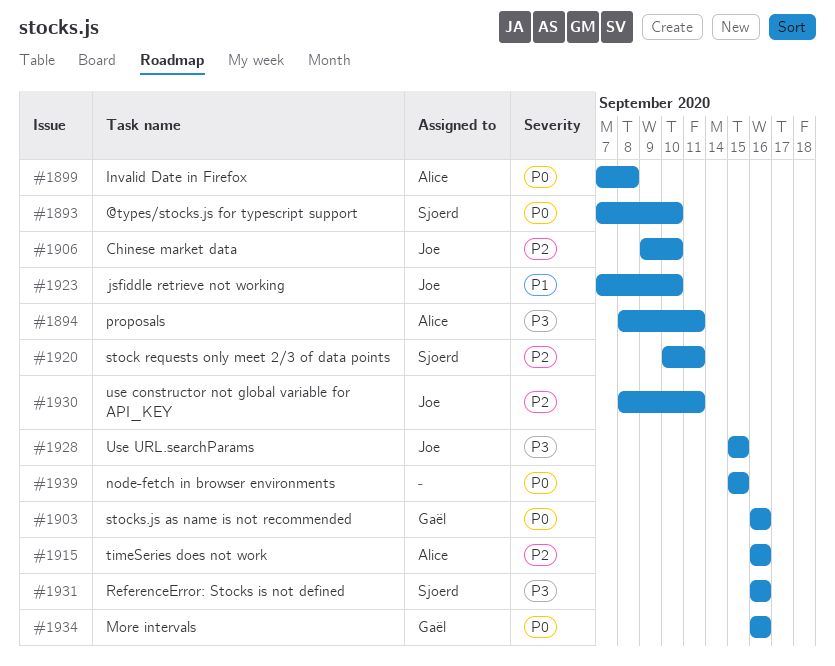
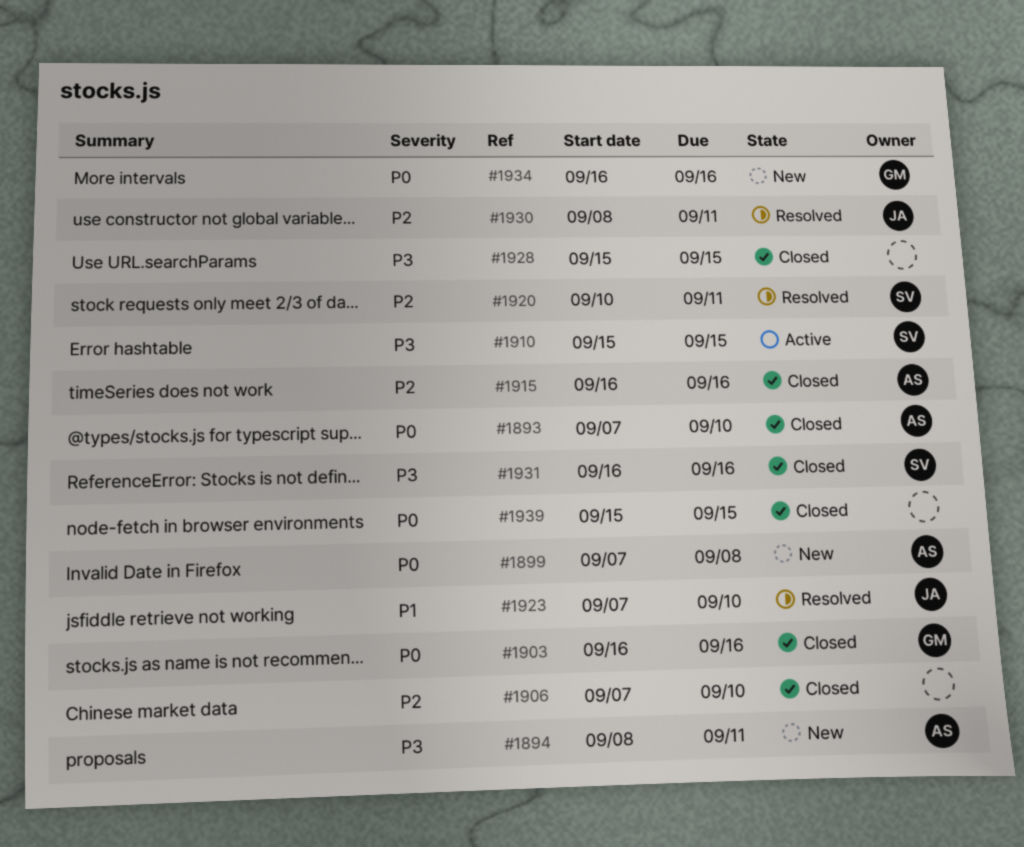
#1893, owner: Sjoerd -> Alice
#1906, owner: Joe -> none
#1906, start: Sep 9 -> Sep 7
#1910: none -> present
#1928, owner: Joe -> none

